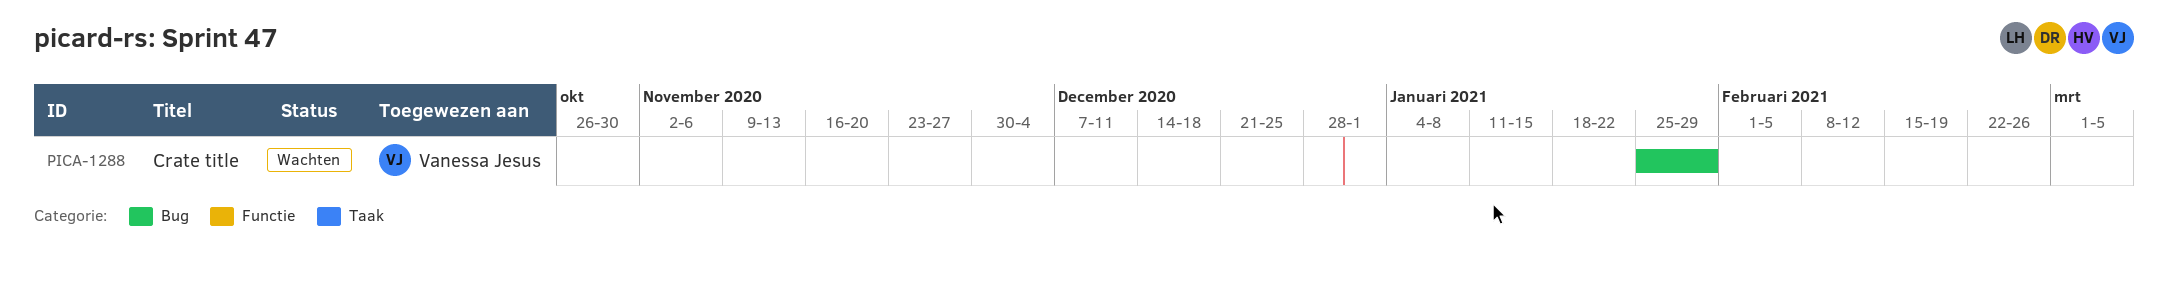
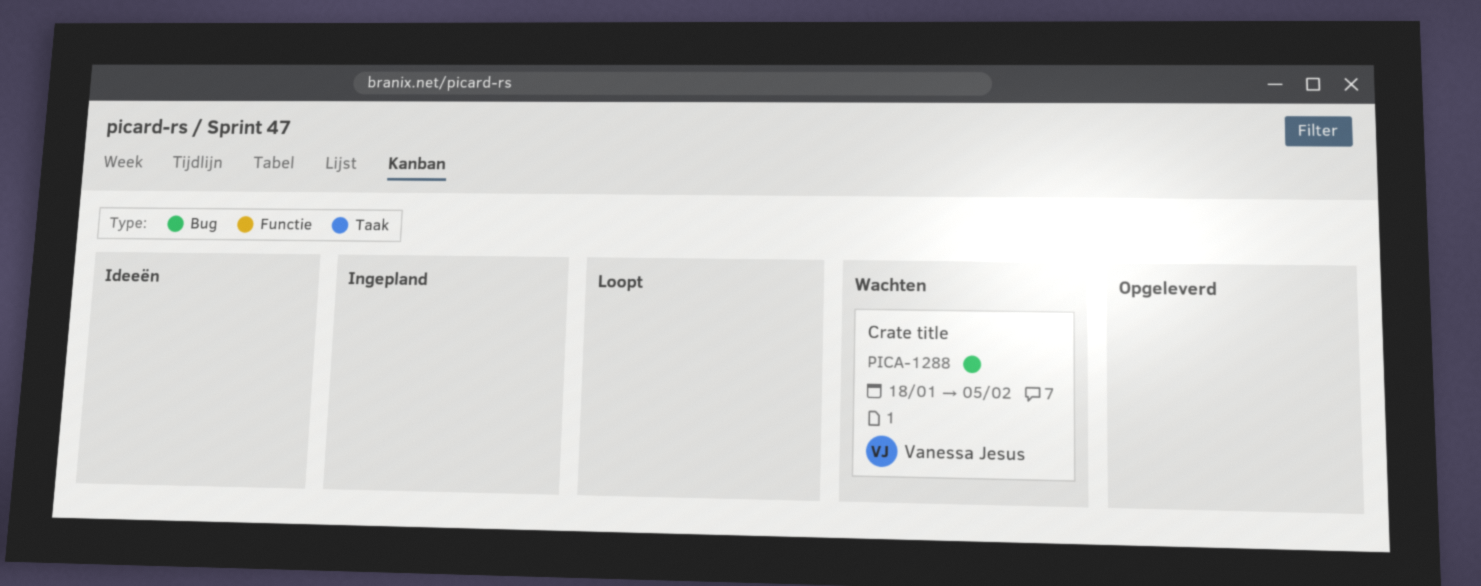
PICA-1288, start: Jan 25 -> Jan 18
PICA-1288, due: Jan 29 -> Feb 5

